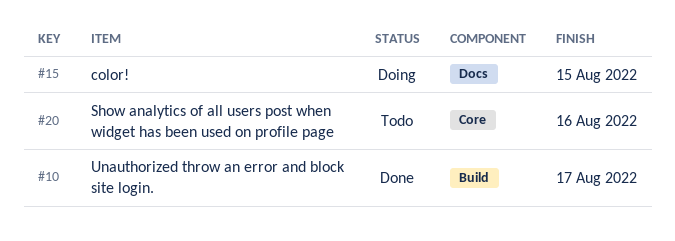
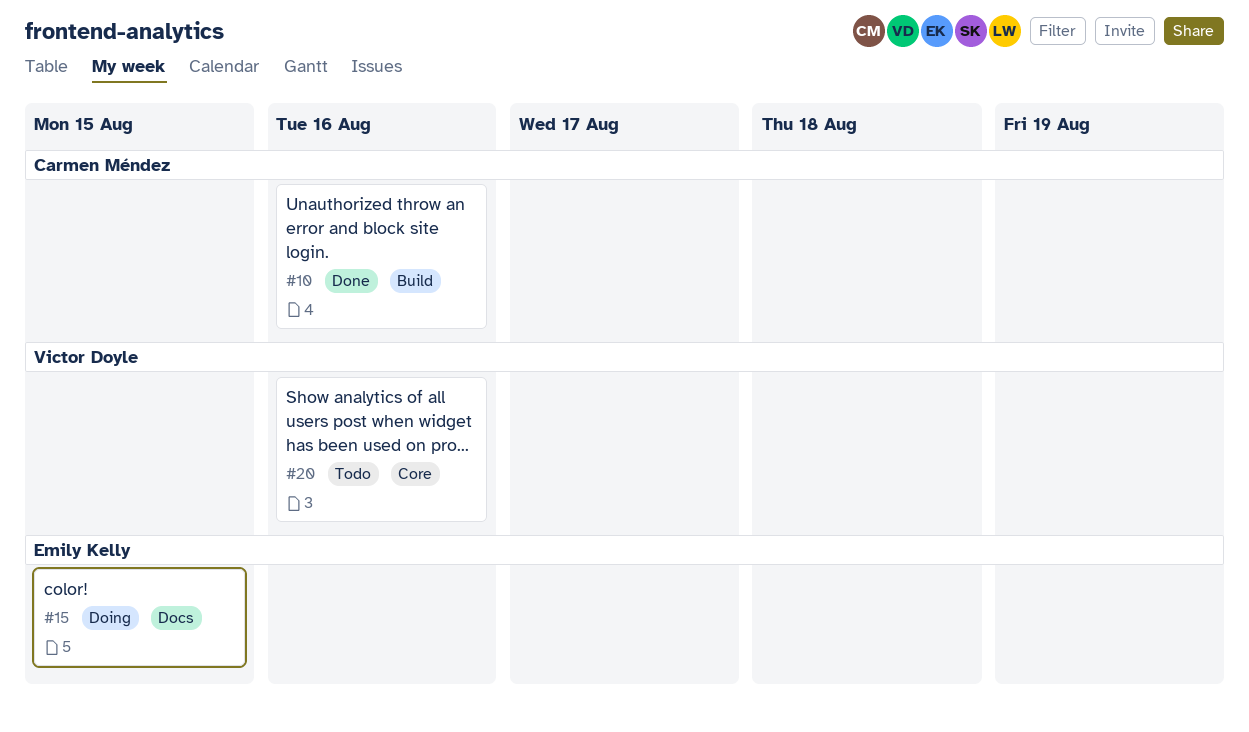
#10, due: Aug 17 -> Aug 16

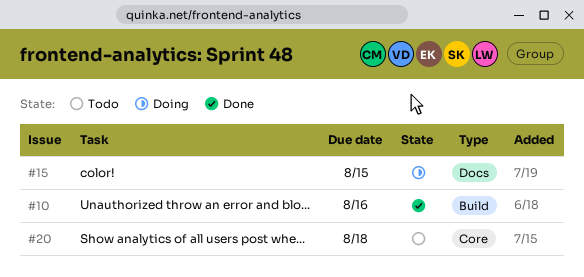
#20, due: Aug 16 -> Aug 18

